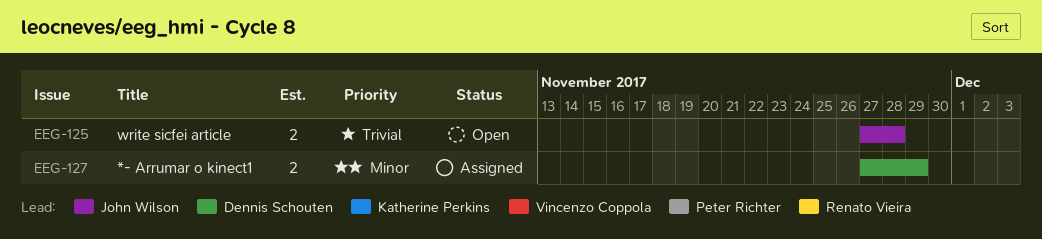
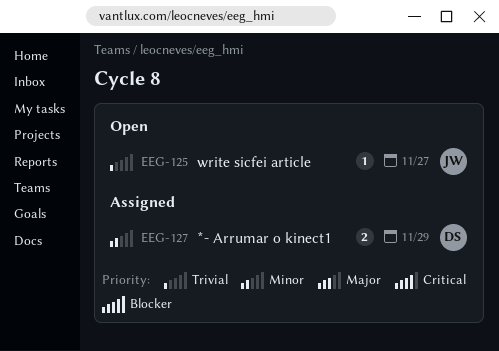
EEG-125, estimate: 2 -> 1
EEG-125, due: Nov 28 -> Nov 27

